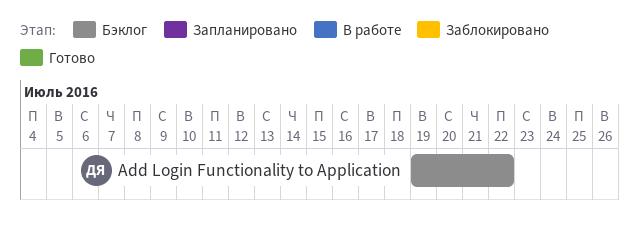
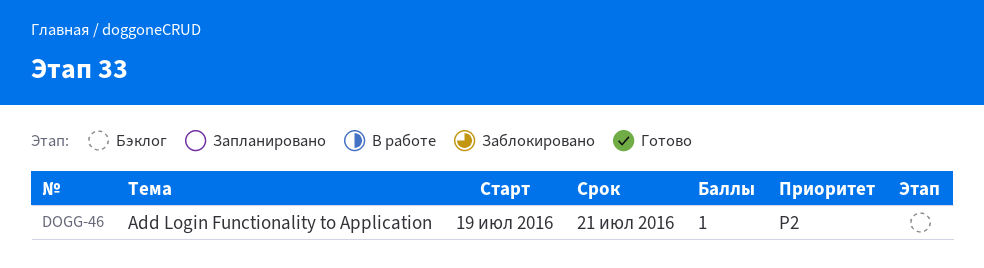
Add Login Functionality to Application, due: Jul 22 -> Jul 21

